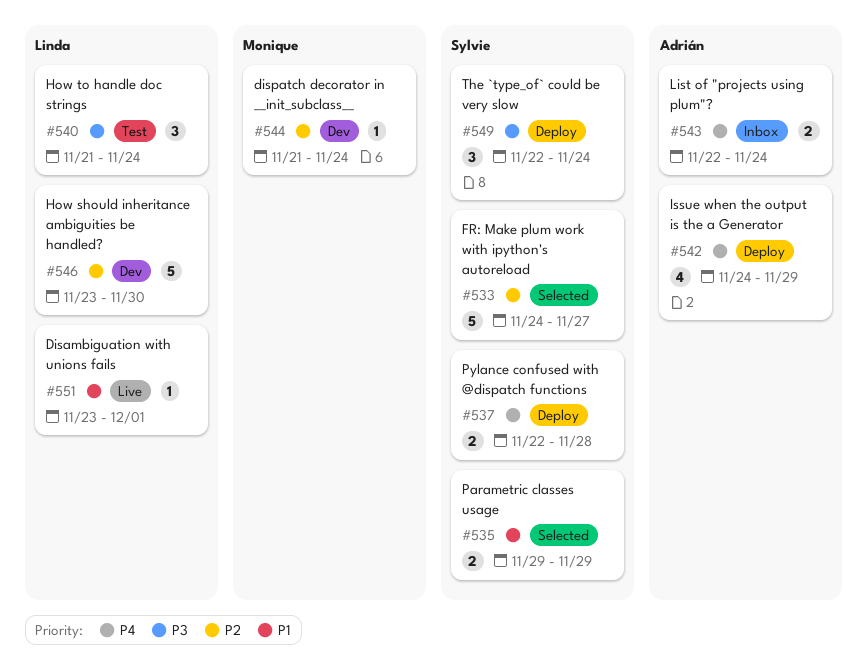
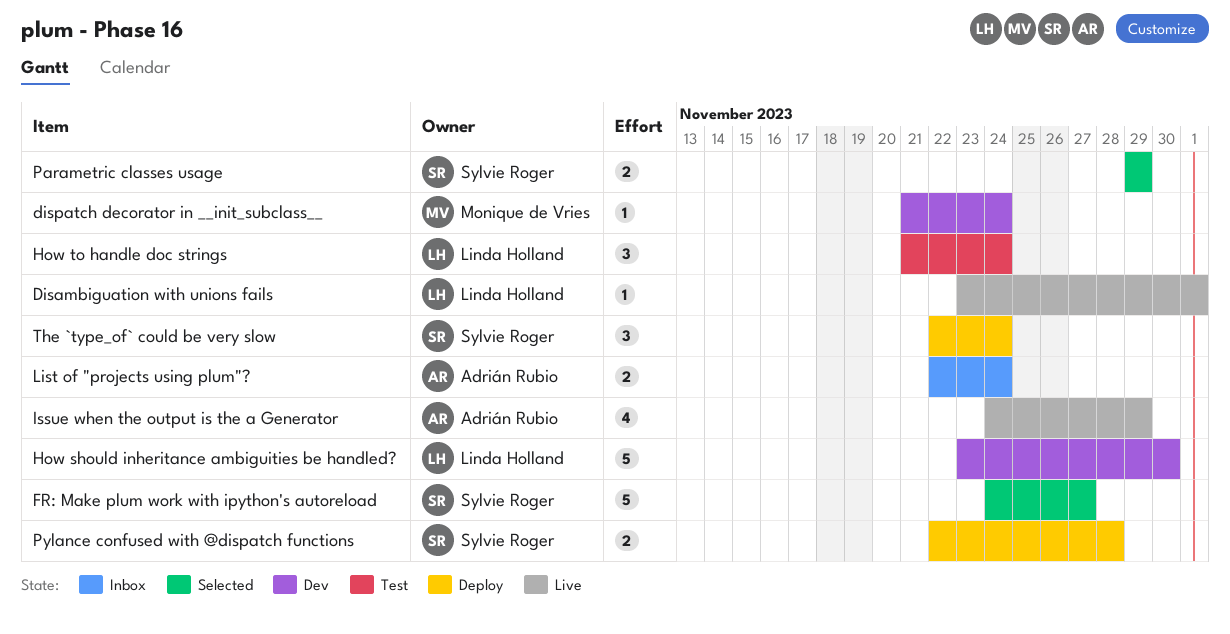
Issue when the output is the a Generator, status: Deploy -> Live

